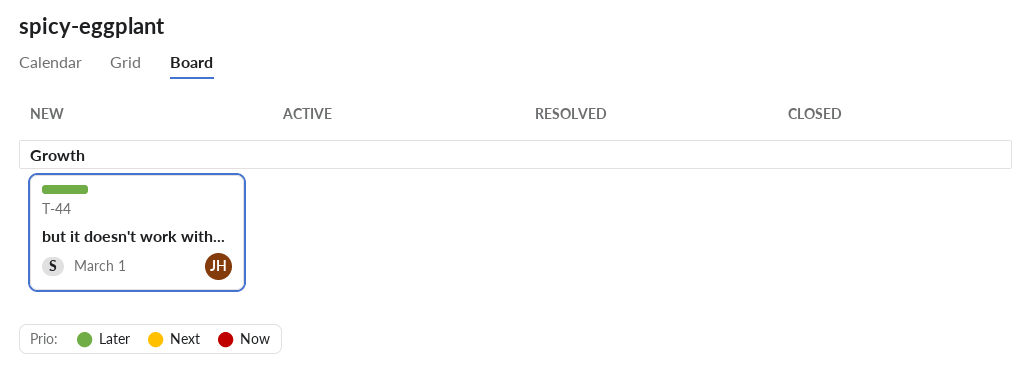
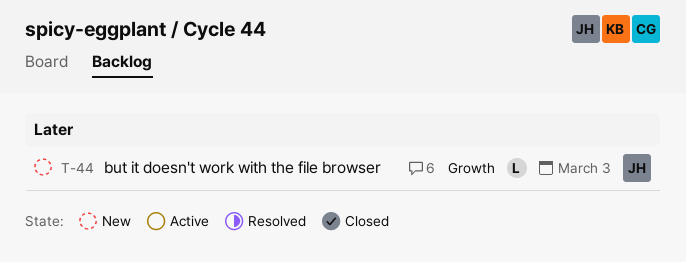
T-44, estimate: S -> L
T-44, due: Mar 1 -> Mar 3

